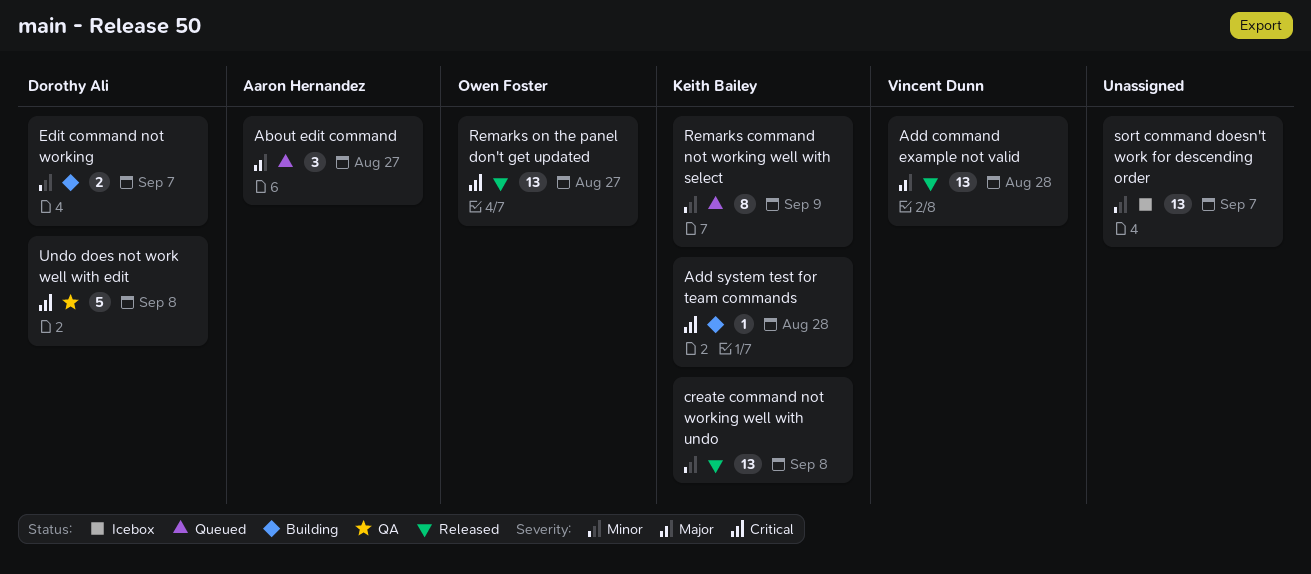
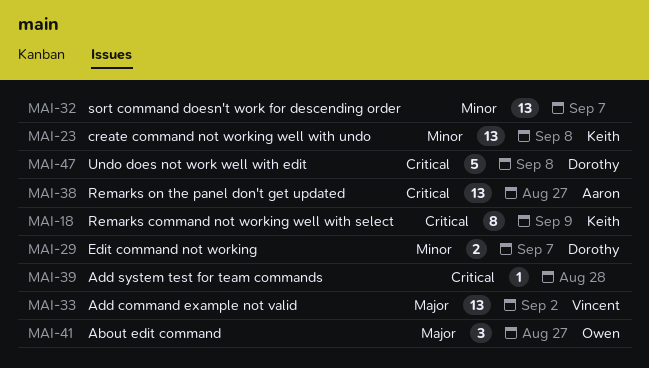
About edit command, owner: Aaron Hernandez -> Owen Foster
Add command example not valid, due: Aug 28 -> Sep 2
Add system test for team commands, owner: Keith Bailey -> none
Remarks command not working well with select, priority: Minor -> Critical
Remarks on the panel don't get updated, owner: Owen Foster -> Aaron Hernandez

